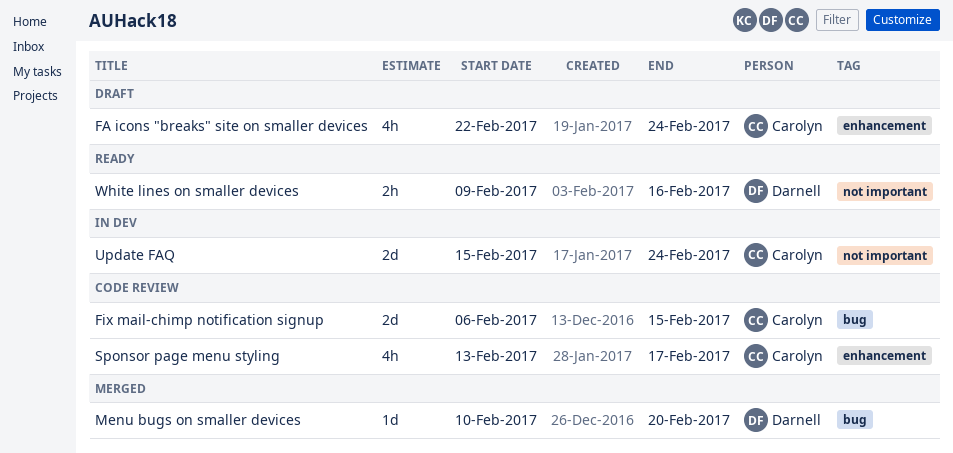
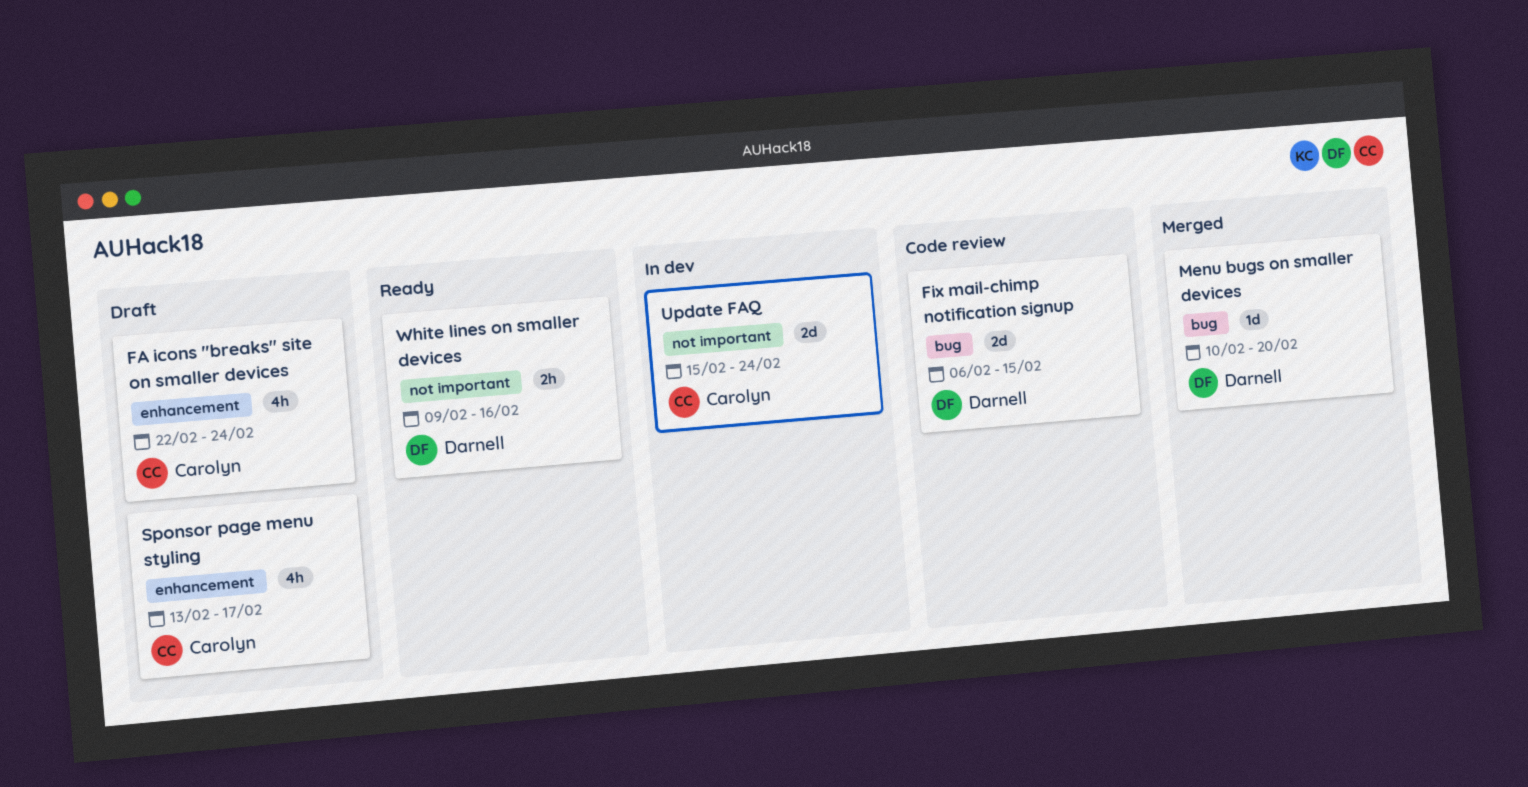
Fix mail-chimp notification signup, owner: Carolyn -> Darnell
Sponsor page menu styling, status: Code review -> Draft

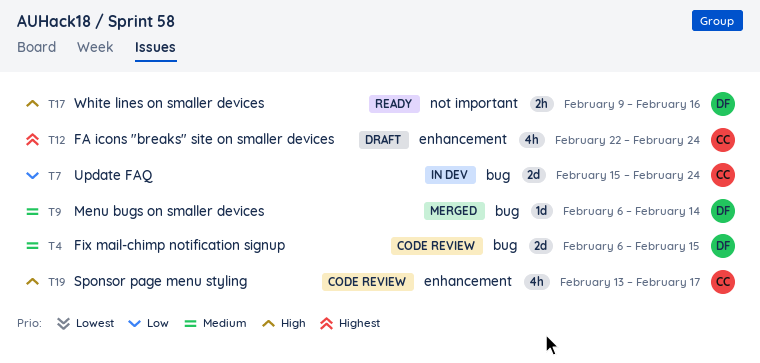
Menu bugs on smaller devices, start: Feb 10 -> Feb 6
Menu bugs on smaller devices, due: Feb 20 -> Feb 14
Sponsor page menu styling, status: Draft -> Code review
Update FAQ, label: not important -> bug

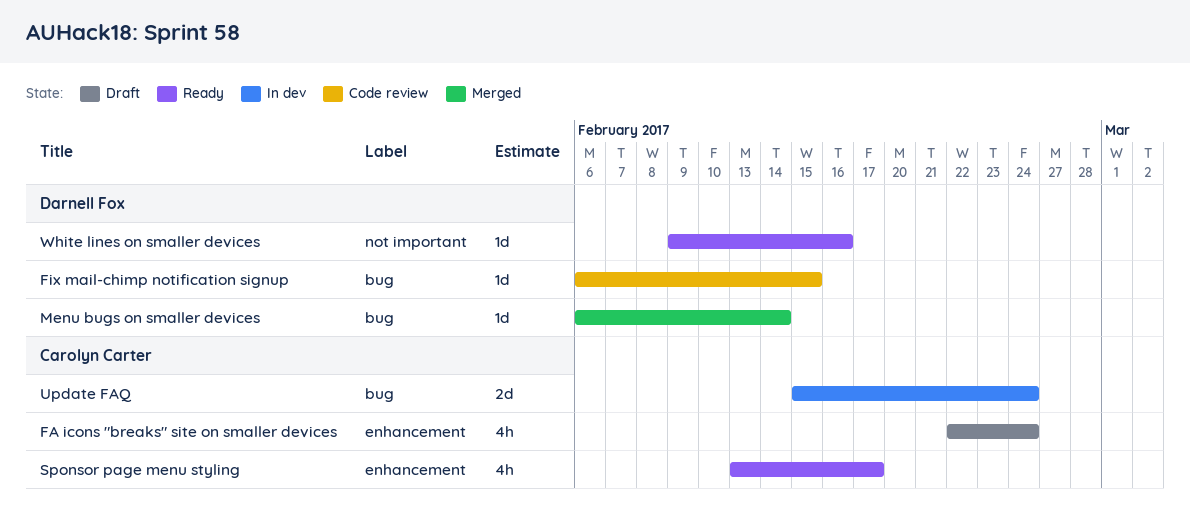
Fix mail-chimp notification signup, estimate: 2d -> 1d
Sponsor page menu styling, status: Code review -> Ready
White lines on smaller devices, estimate: 2h -> 1d

